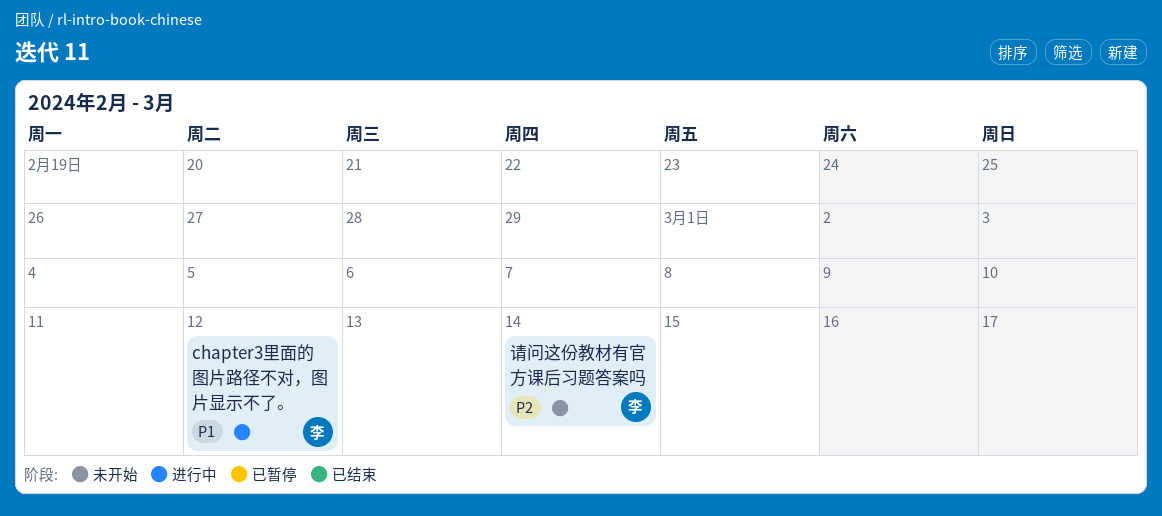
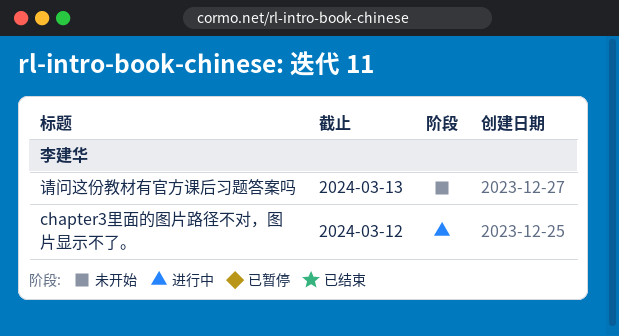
请问这份教材有官方课后习题答案吗, due: Mar 14 -> Mar 13

